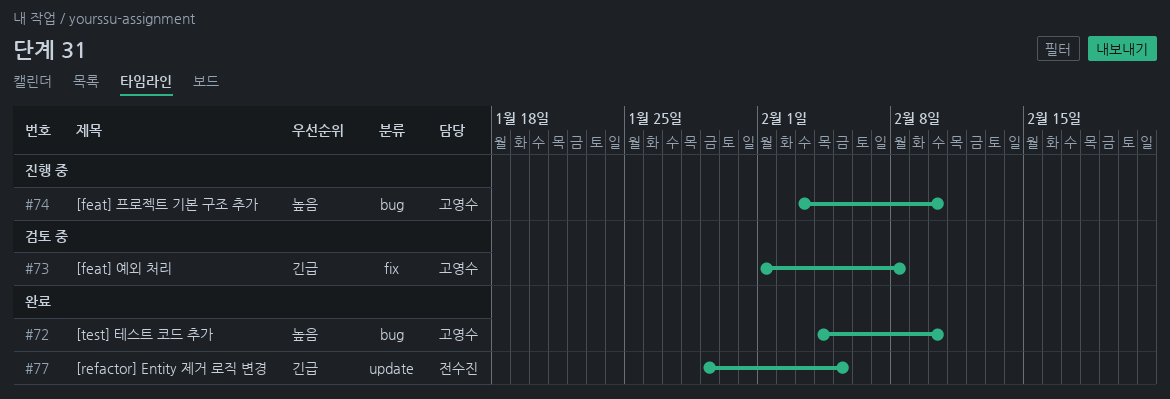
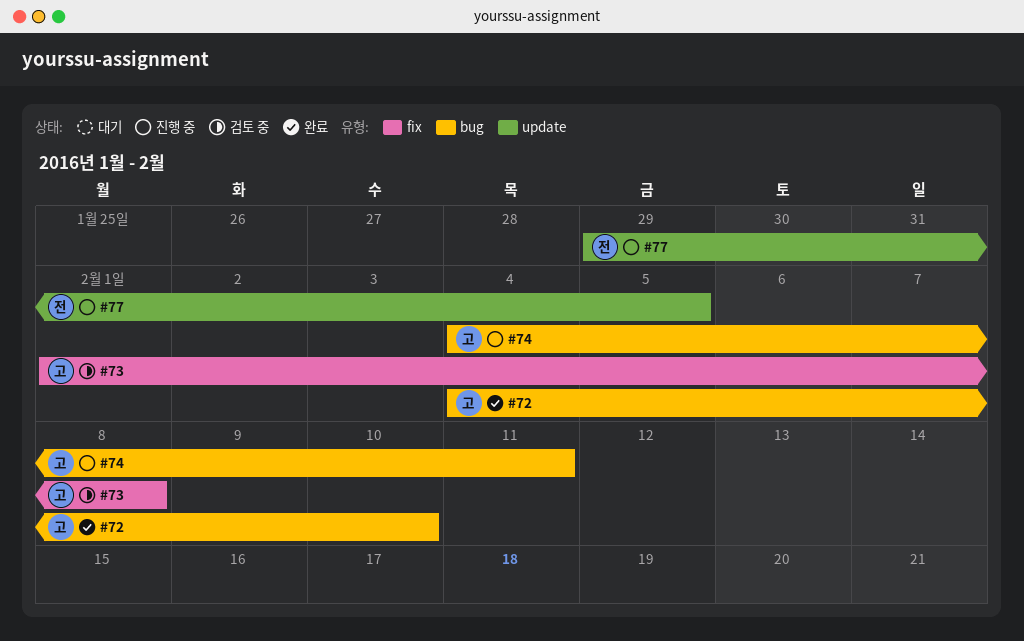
#74, start: Feb 3 -> Feb 4
#74, due: Feb 10 -> Feb 11
#77, status: 완료 -> 진행 중

